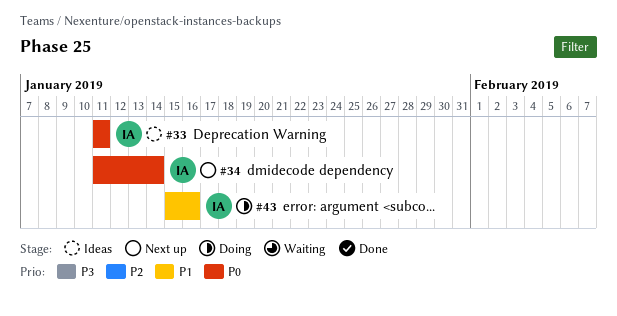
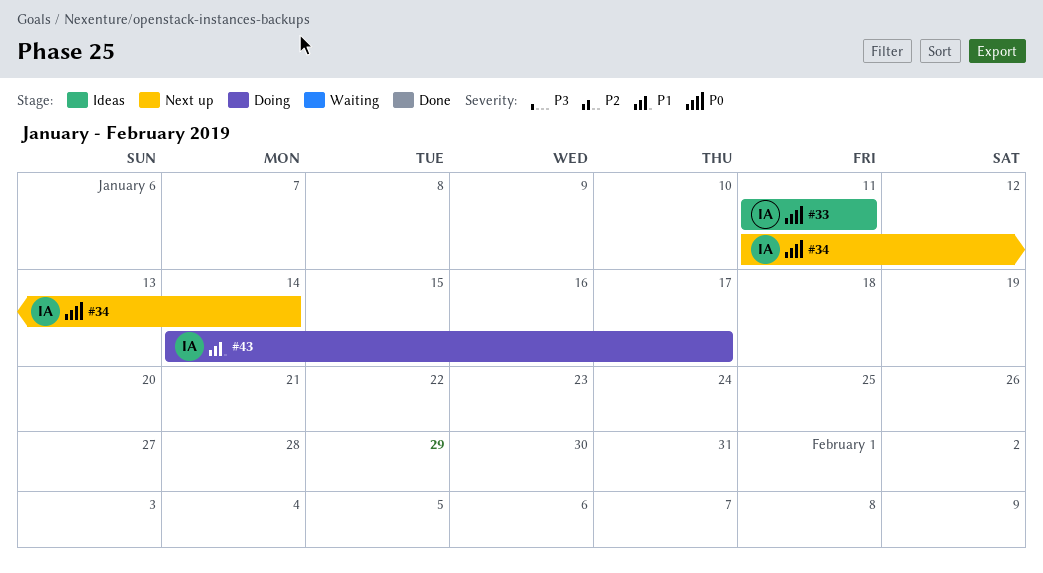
#43, start: Jan 15 -> Jan 14
#43, due: Jan 16 -> Jan 17

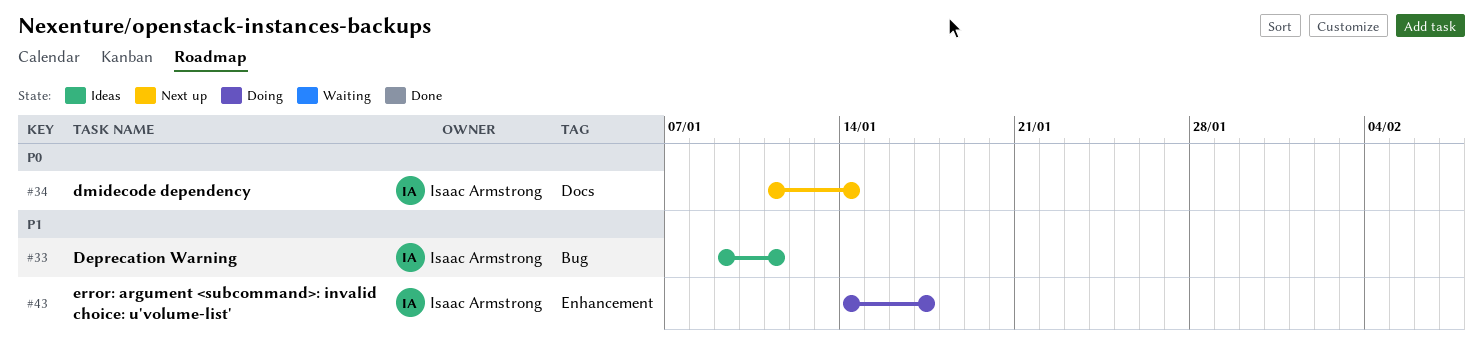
#33, priority: P0 -> P1
#33, start: Jan 11 -> Jan 9

